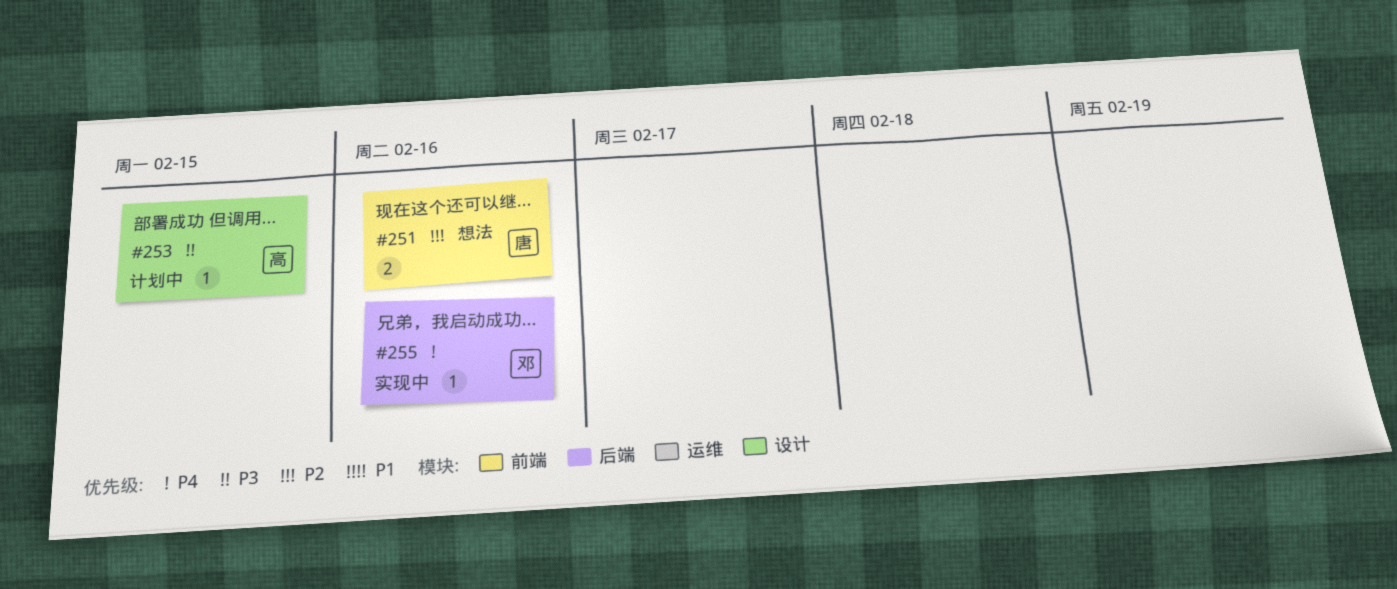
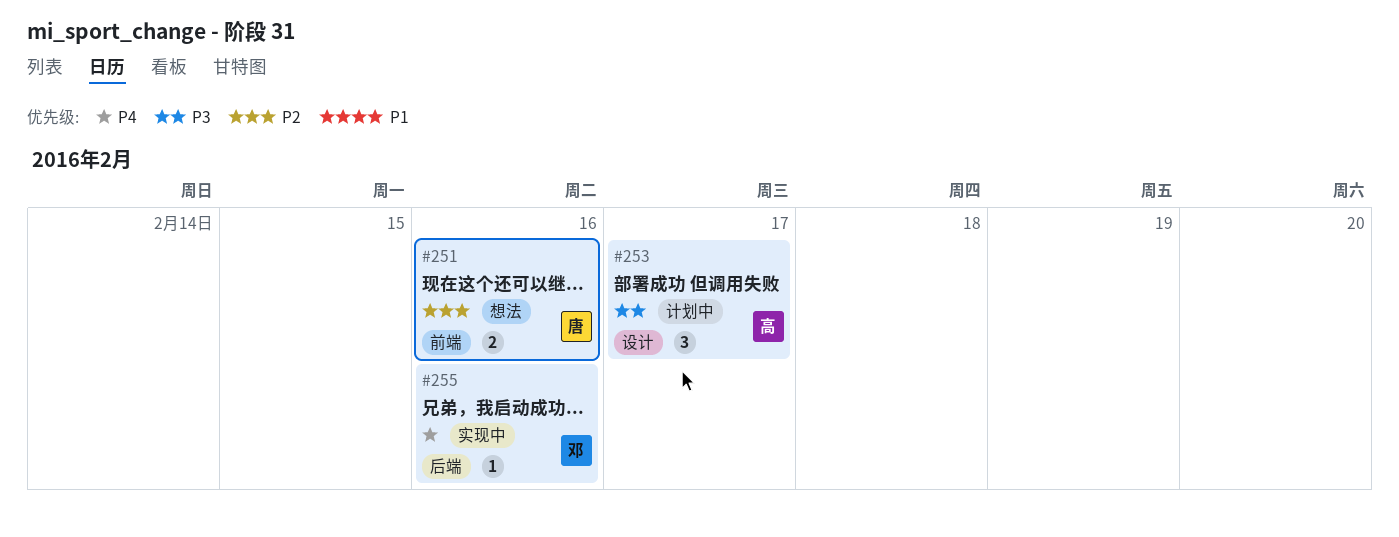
#253, estimate: 1 -> 3
#253, due: Feb 15 -> Feb 17

